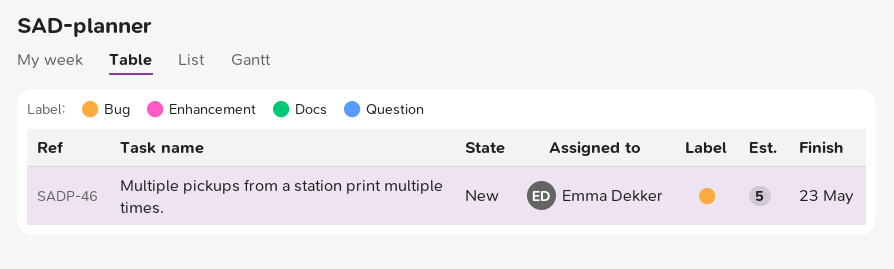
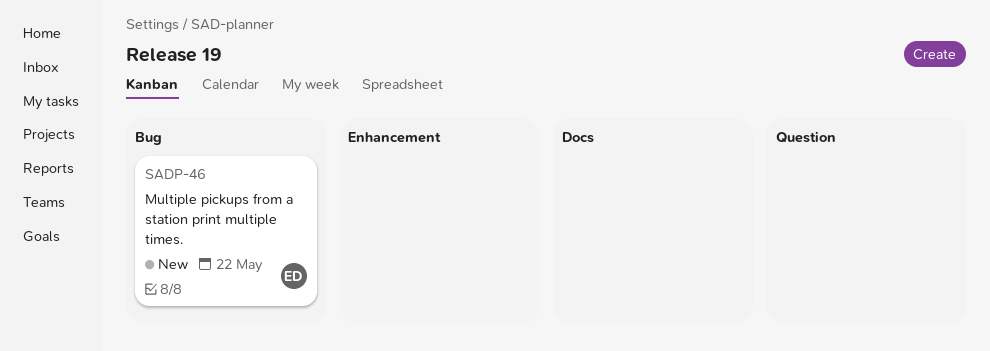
SADP-46, due: May 23 -> May 22

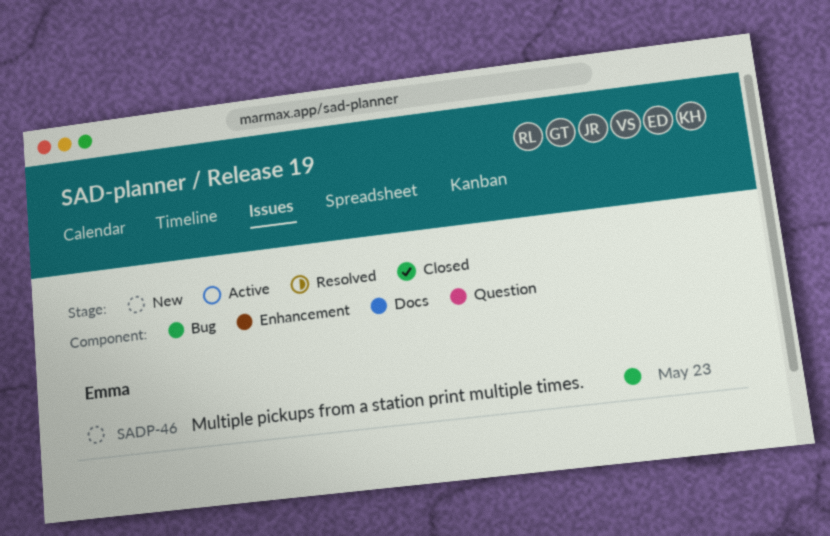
SADP-46, due: May 22 -> May 23

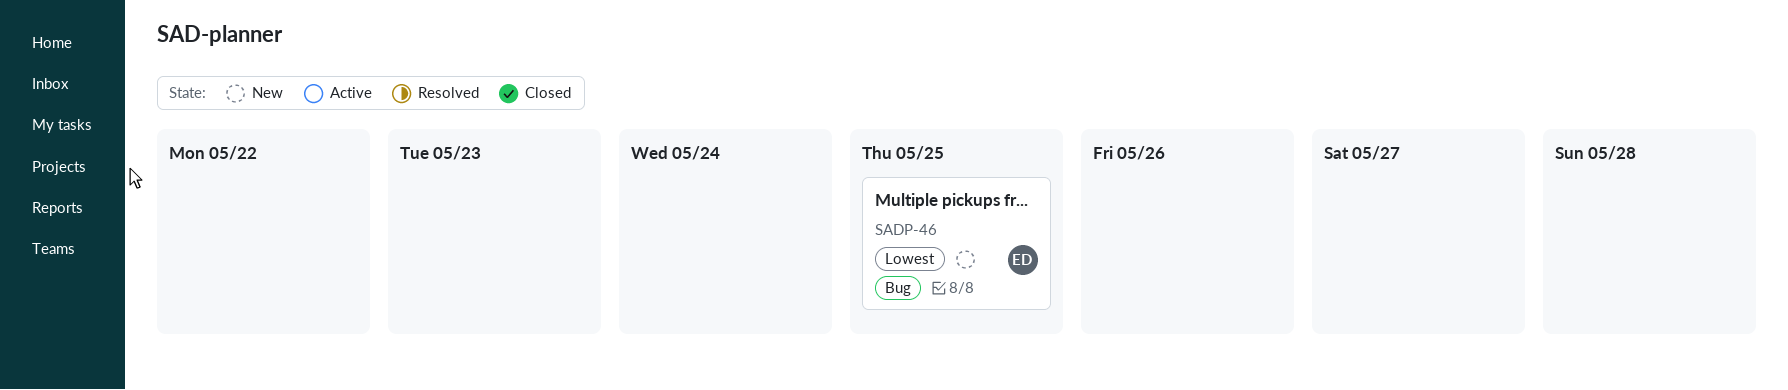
SADP-46, due: May 23 -> May 25

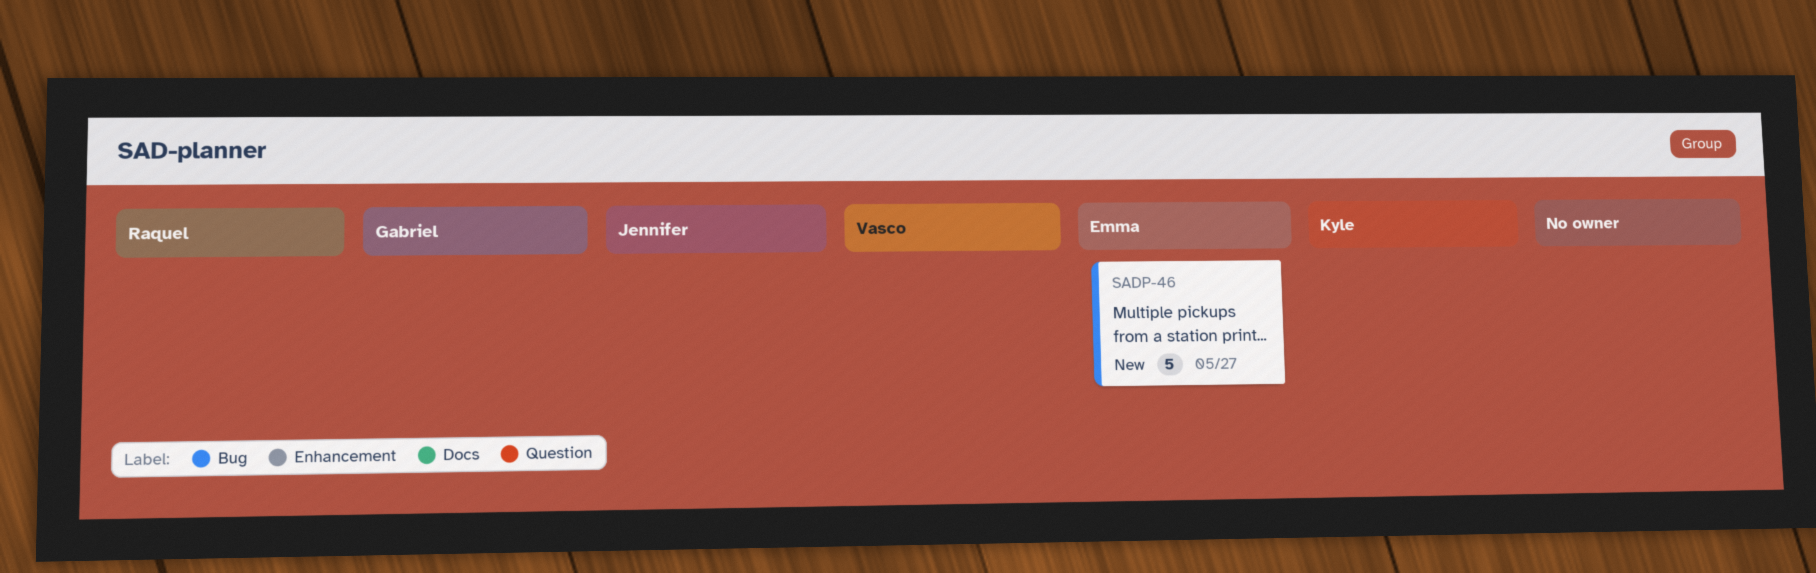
SADP-46, due: May 25 -> May 27

